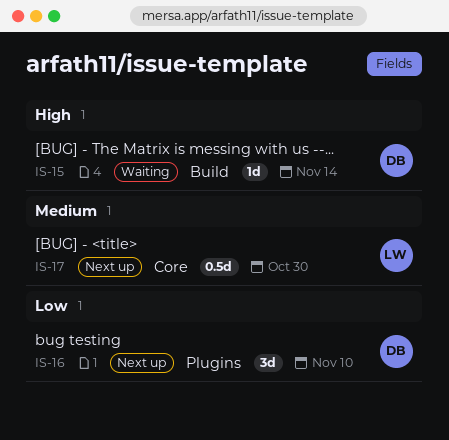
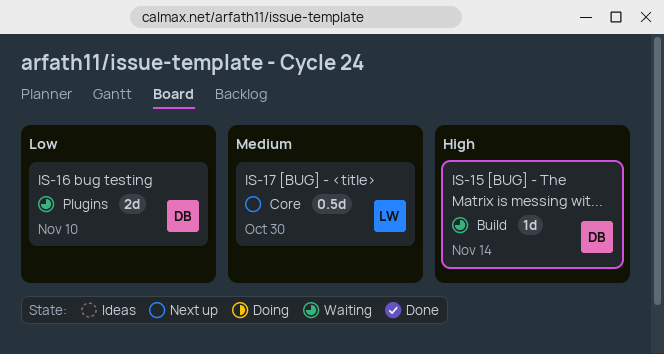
IS-16, status: Next up -> Waiting
IS-16, estimate: 3d -> 2d

